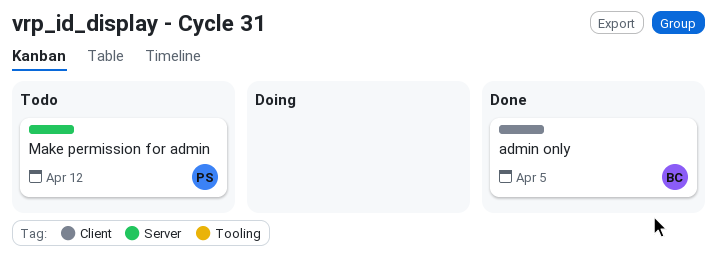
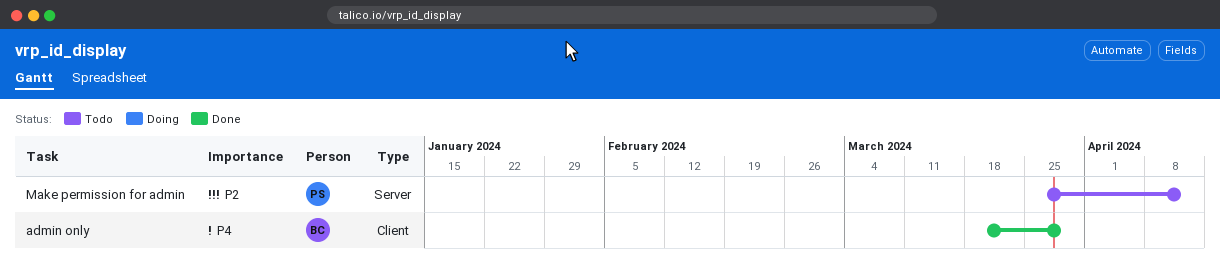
admin only, due: Apr 5 -> Mar 29

